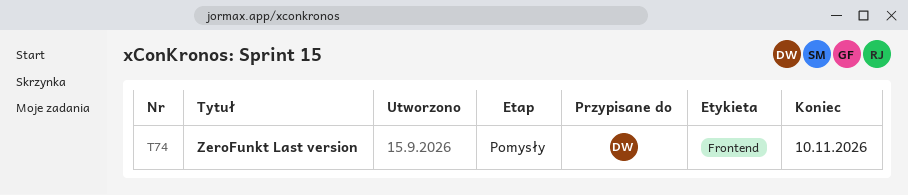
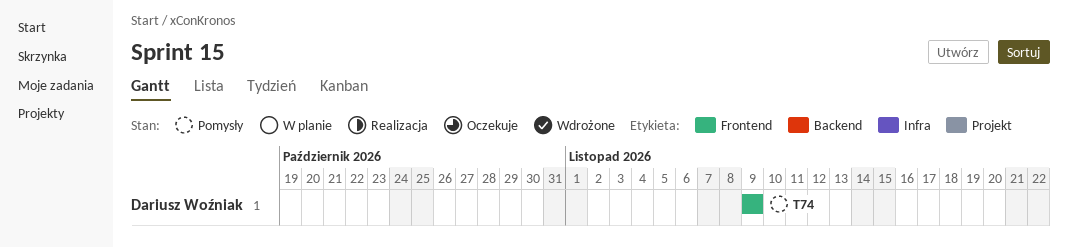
T74, due: Nov 10 -> Nov 9

